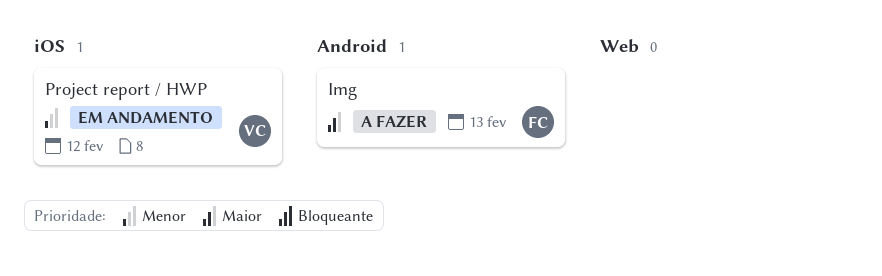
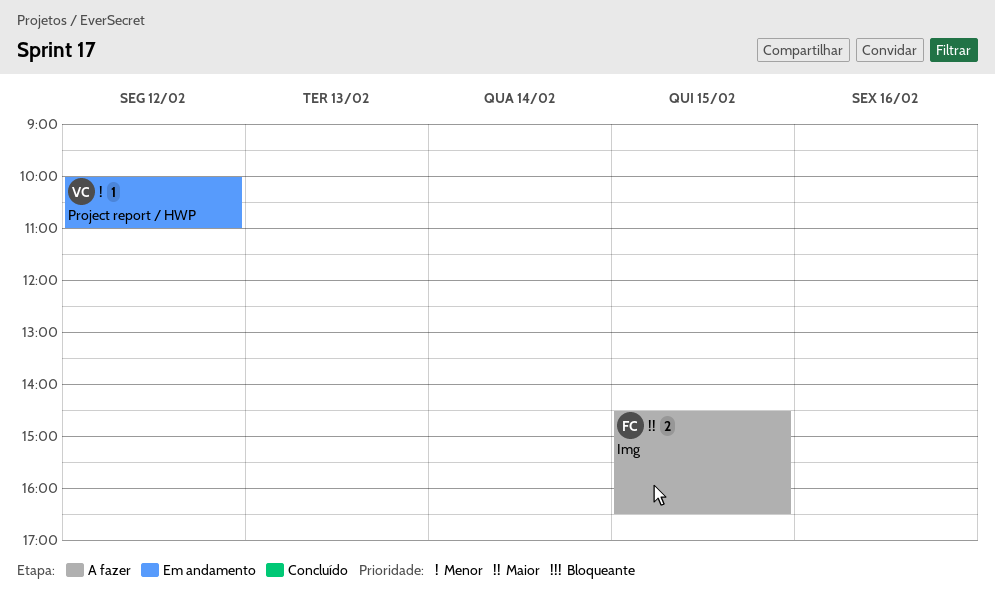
Img, day: Feb 13 -> Feb 15

